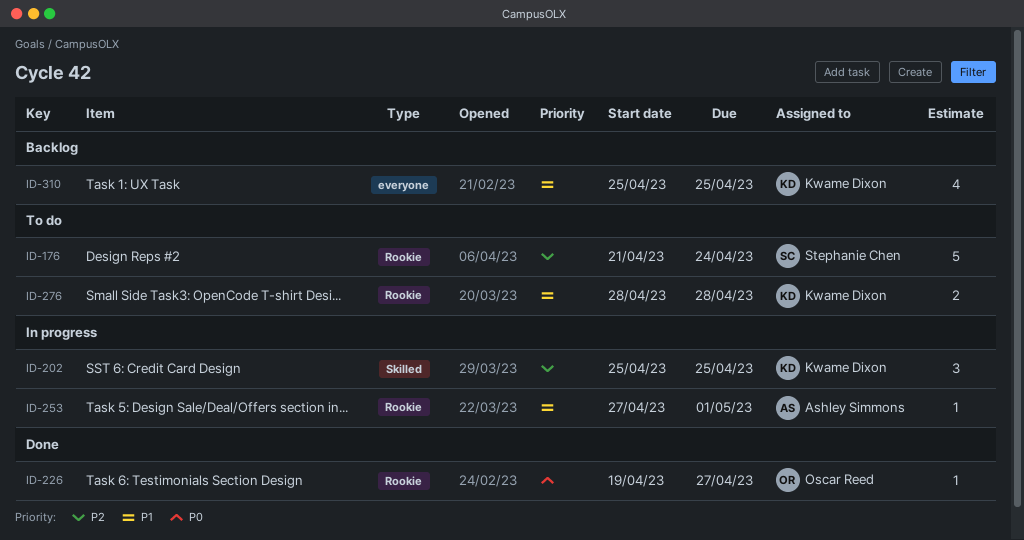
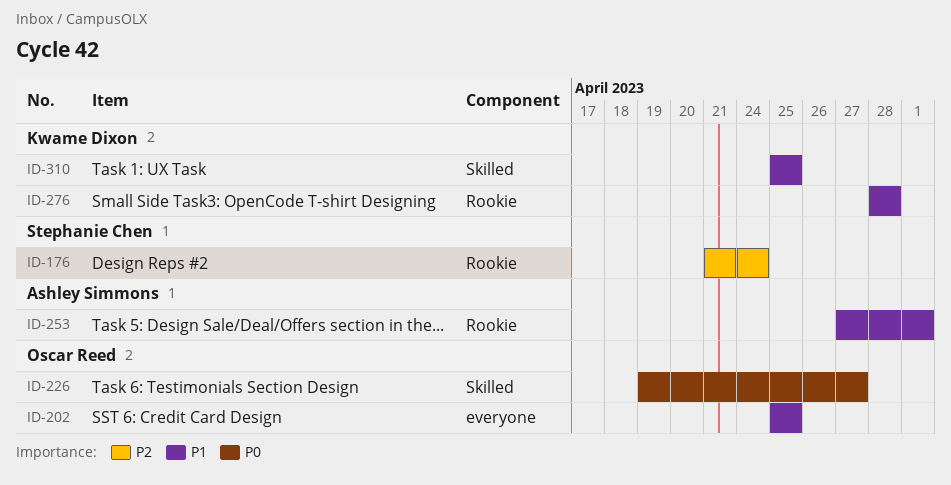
ID-202, owner: Kwame Dixon -> Oscar Reed
ID-202, priority: P2 -> P1
ID-202, label: Skilled -> everyone
ID-226, label: Rookie -> Skilled
ID-310, label: everyone -> Skilled

